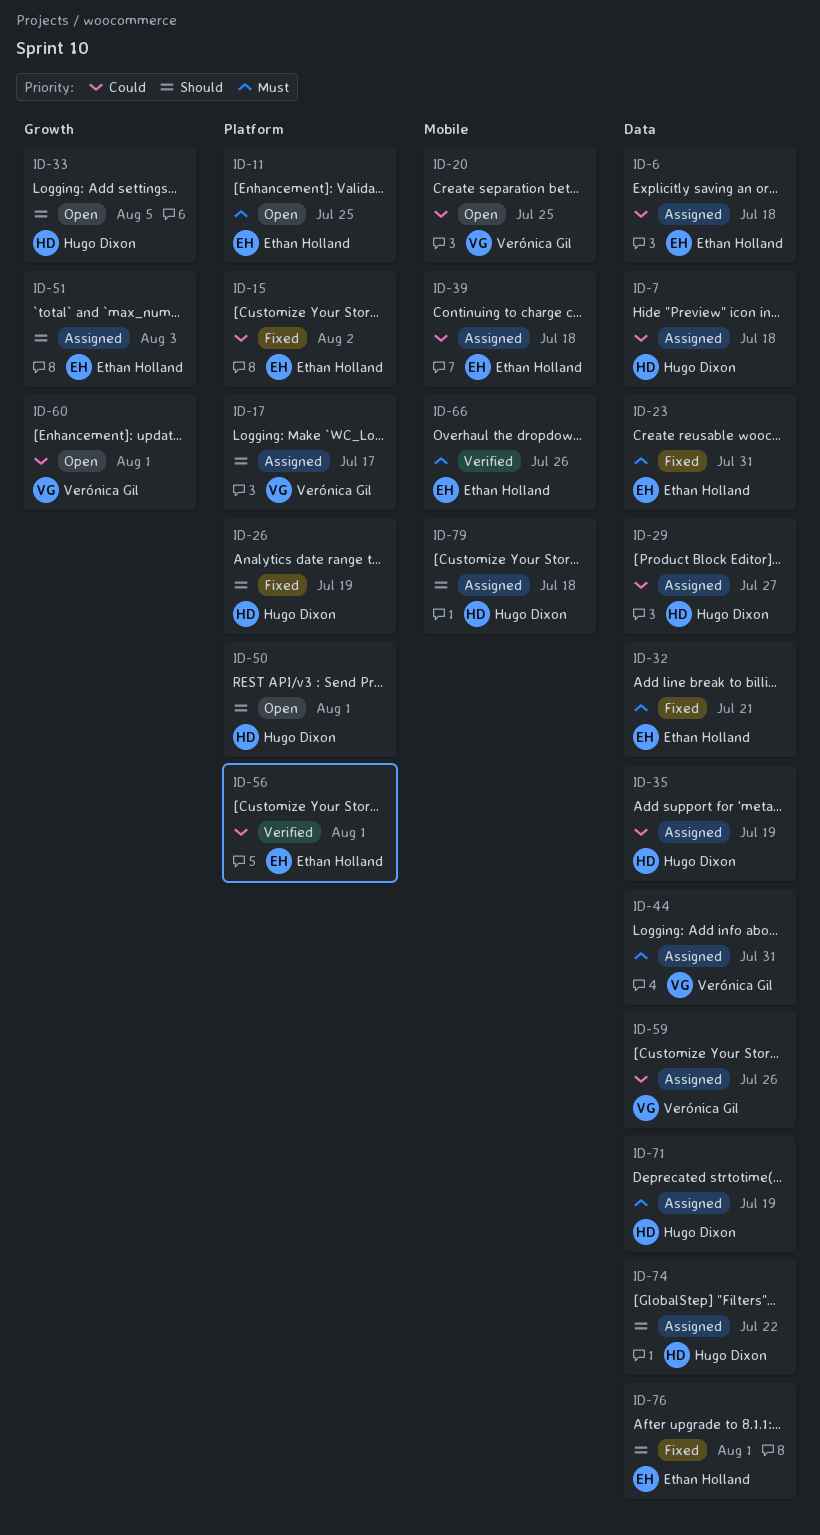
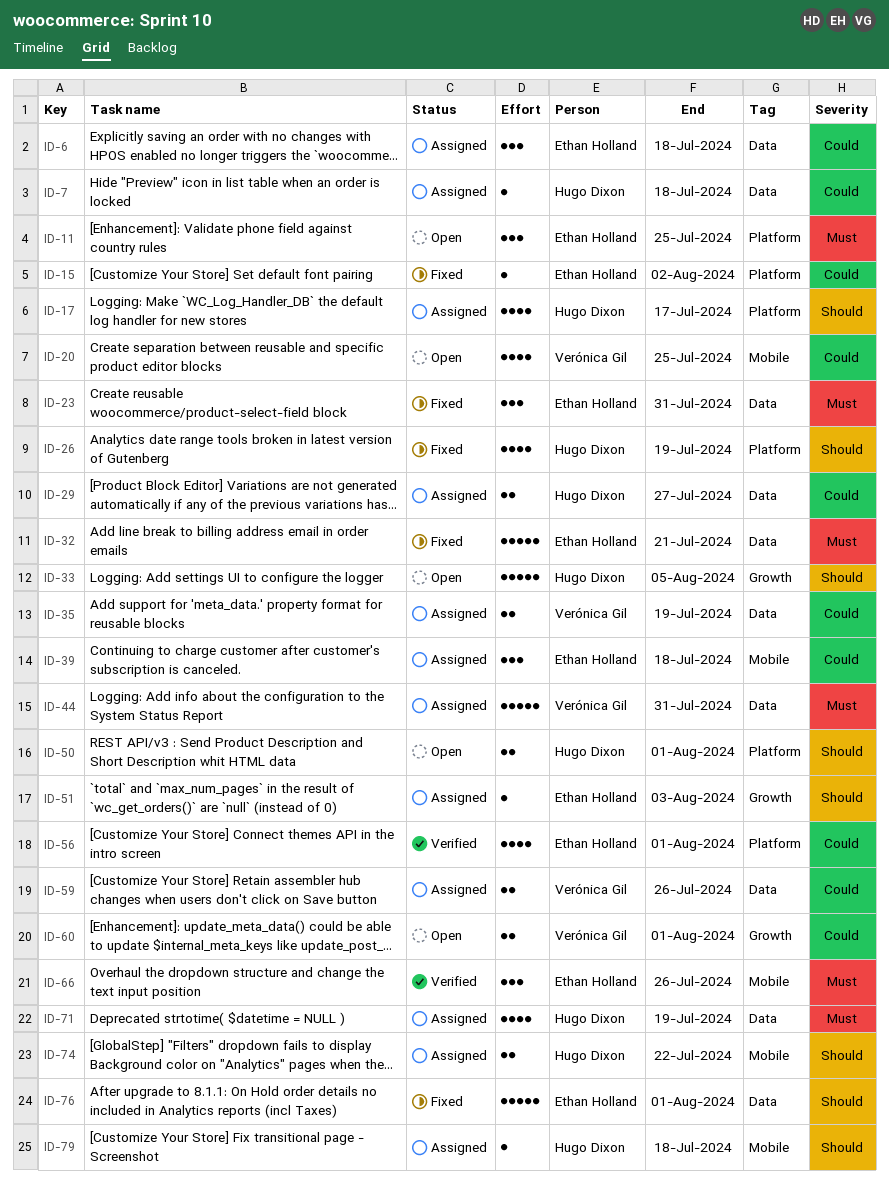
ID-17, owner: Verónica Gil -> Hugo Dixon
ID-35, owner: Hugo Dixon -> Verónica Gil
ID-74, label: Data -> Mobile

